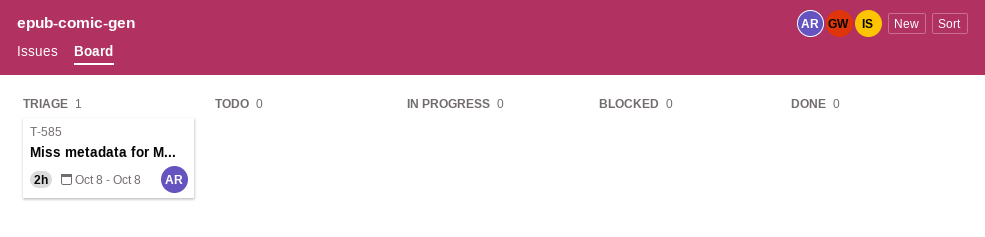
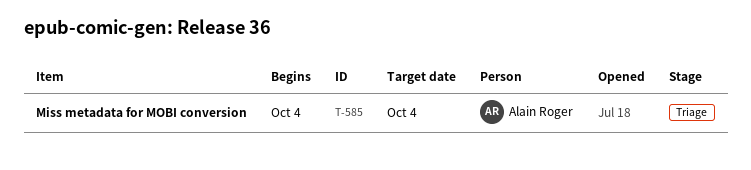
T-585, start: Oct 8 -> Oct 4
T-585, due: Oct 8 -> Oct 4

